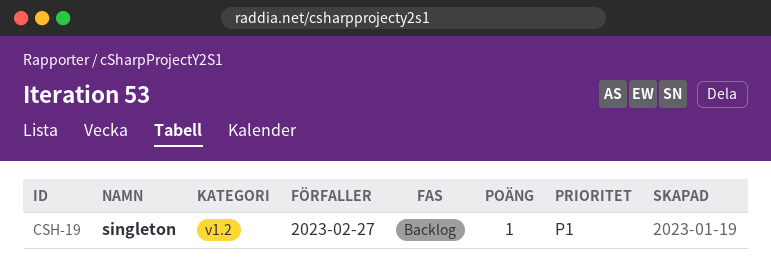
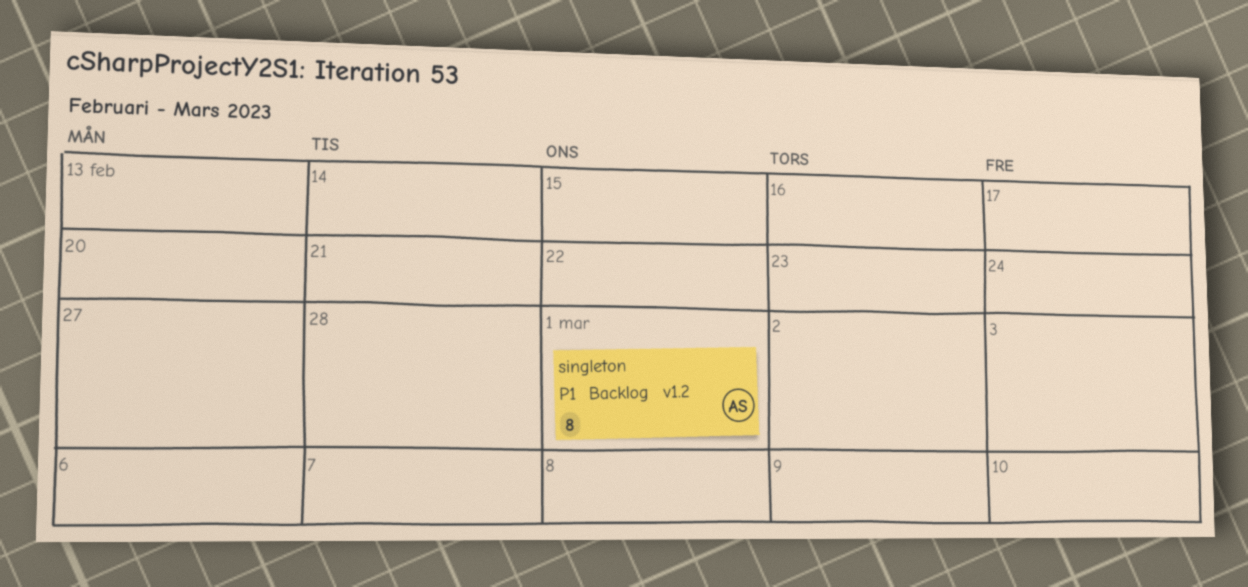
singleton, estimate: 1 -> 8
singleton, due: Feb 27 -> Mar 1

